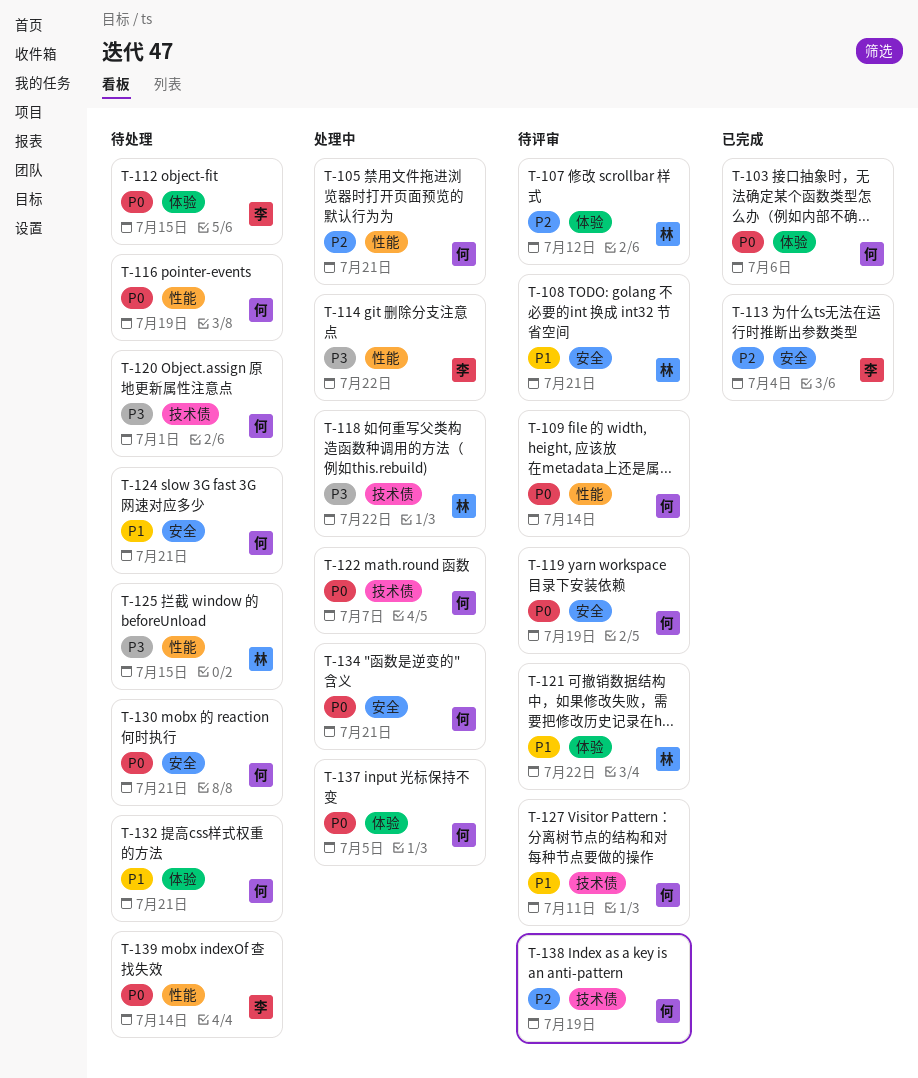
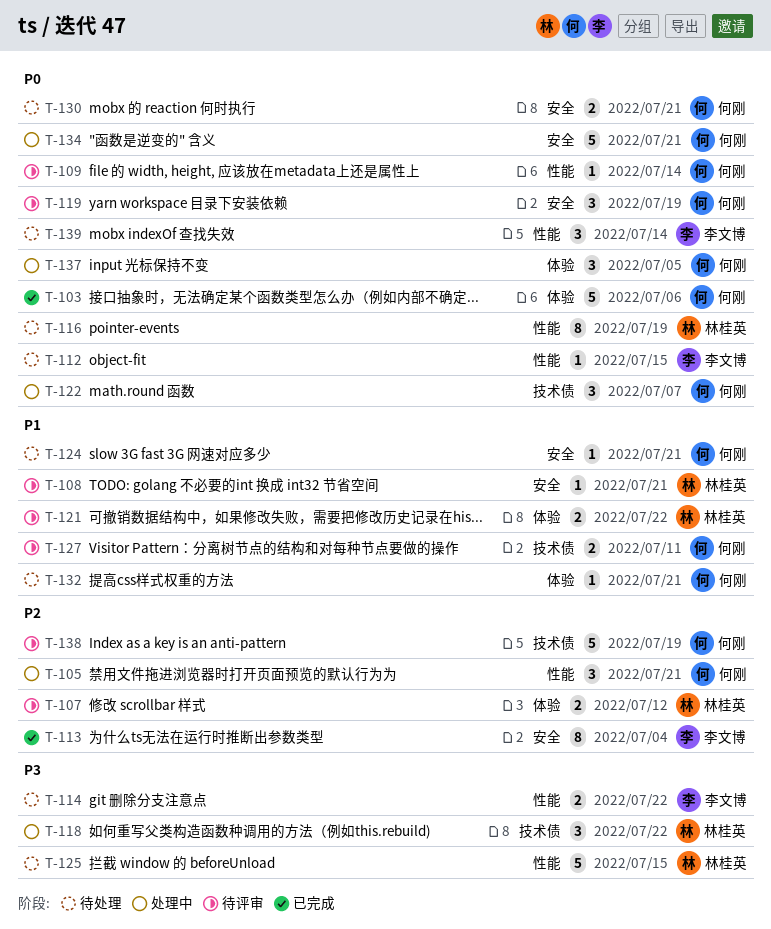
T-112, label: 体验 -> 性能
T-114, status: 处理中 -> 待处理
T-116, owner: 何刚 -> 林桂英
T-120: present -> none

